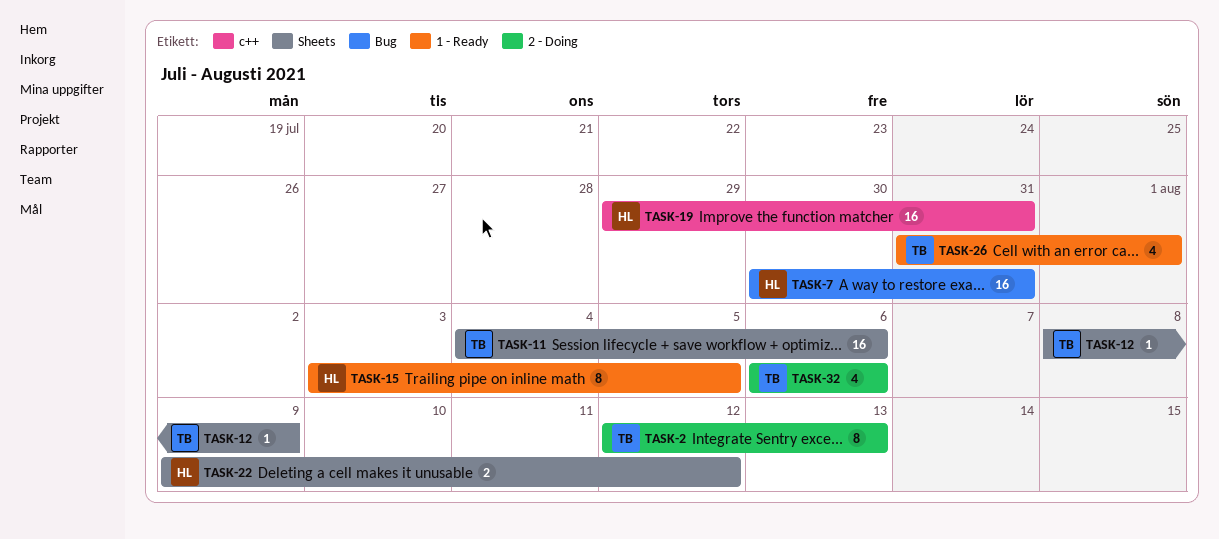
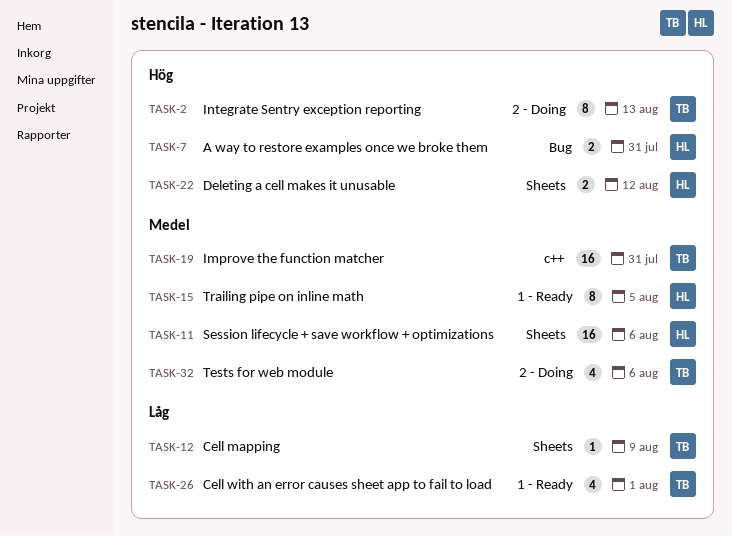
TASK-7, estimate: 16 -> 2
TASK-11, owner: TB -> HL
TASK-19, owner: HL -> TB

